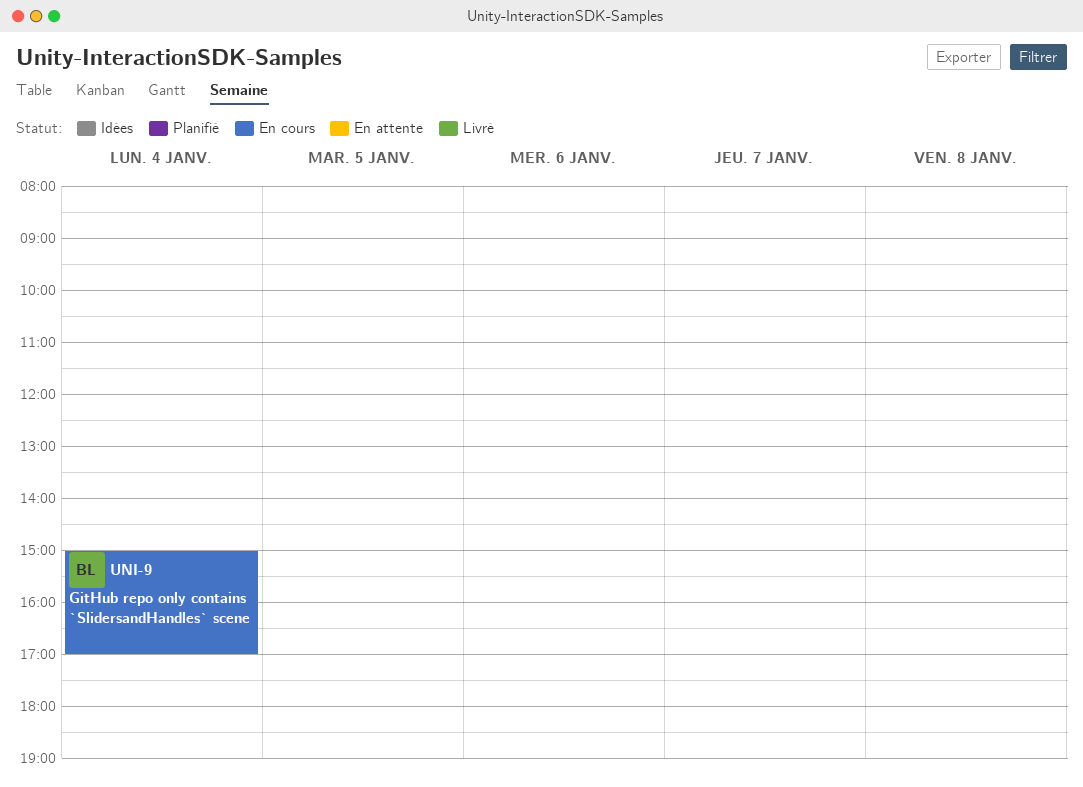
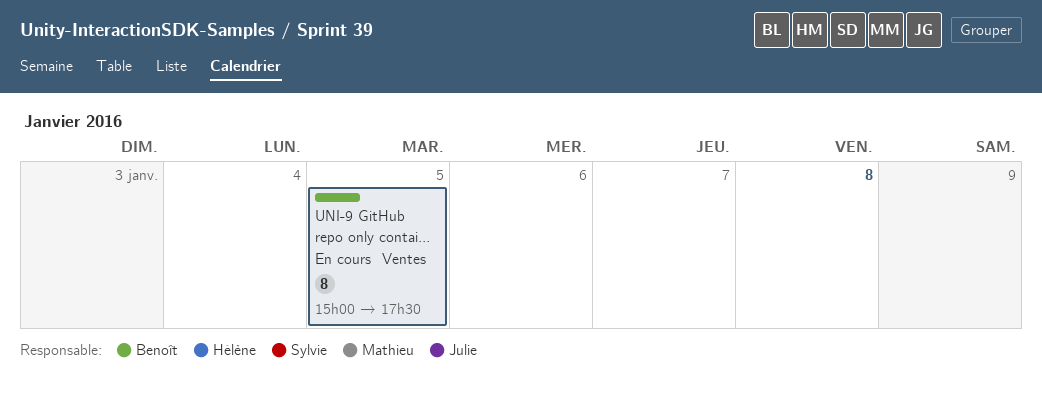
UNI-9, day: Jan 4 -> Jan 5
UNI-9, ends: 17:00 -> 17:30

